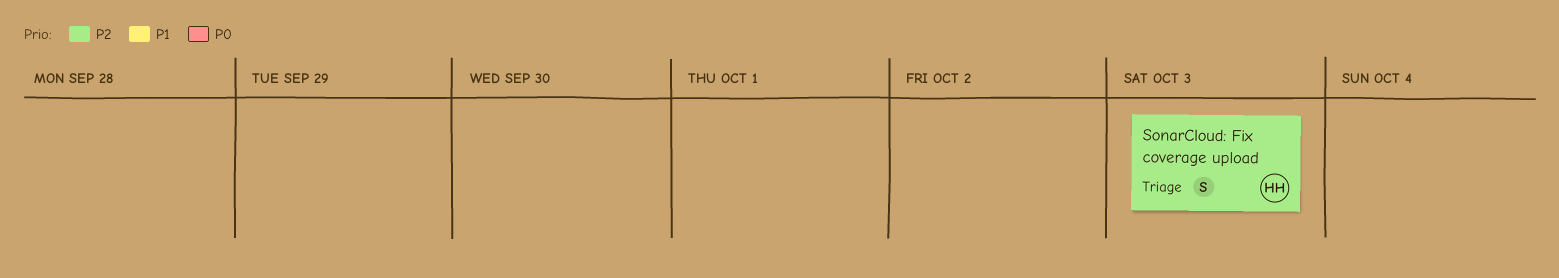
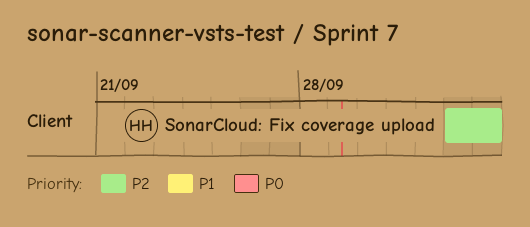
SonarCloud: Fix coverage upload, due: Oct 3 -> Oct 4

